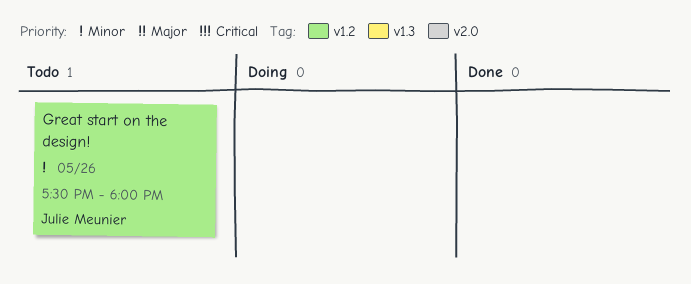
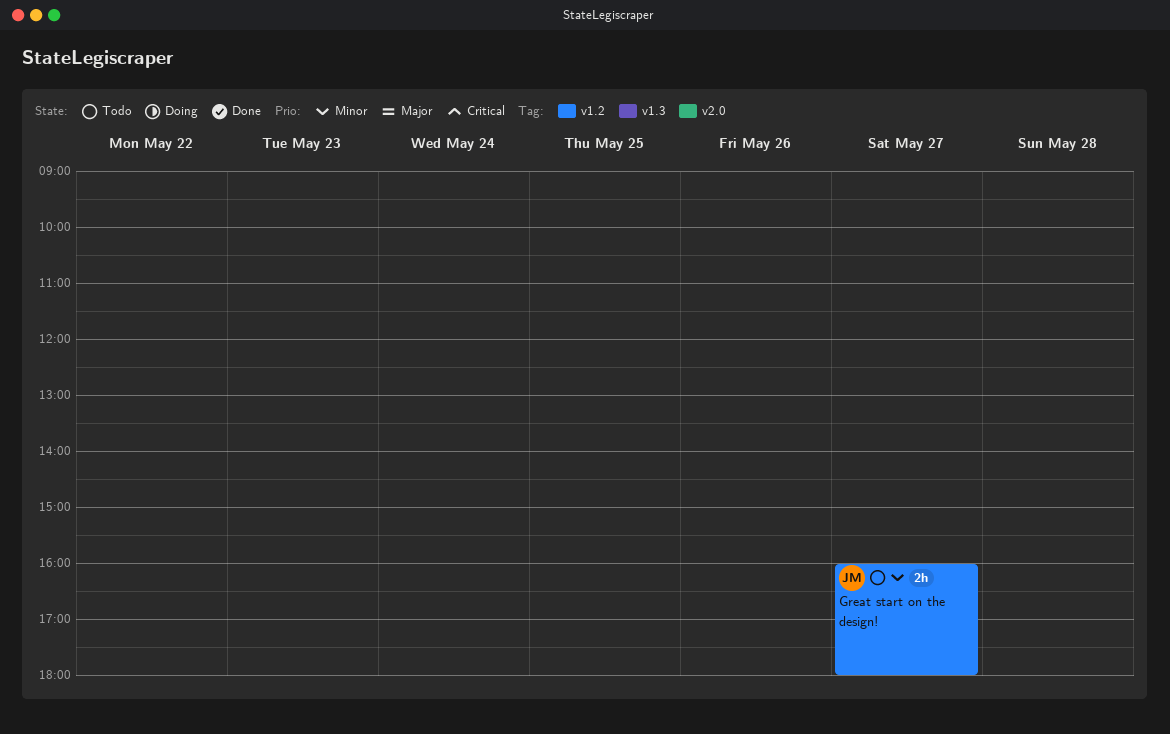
Great start on the design!, day: May 26 -> May 27
Great start on the design!, begins: 17:30 -> 16:00

